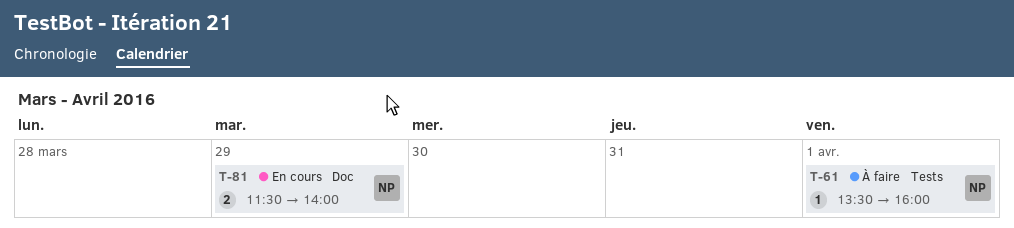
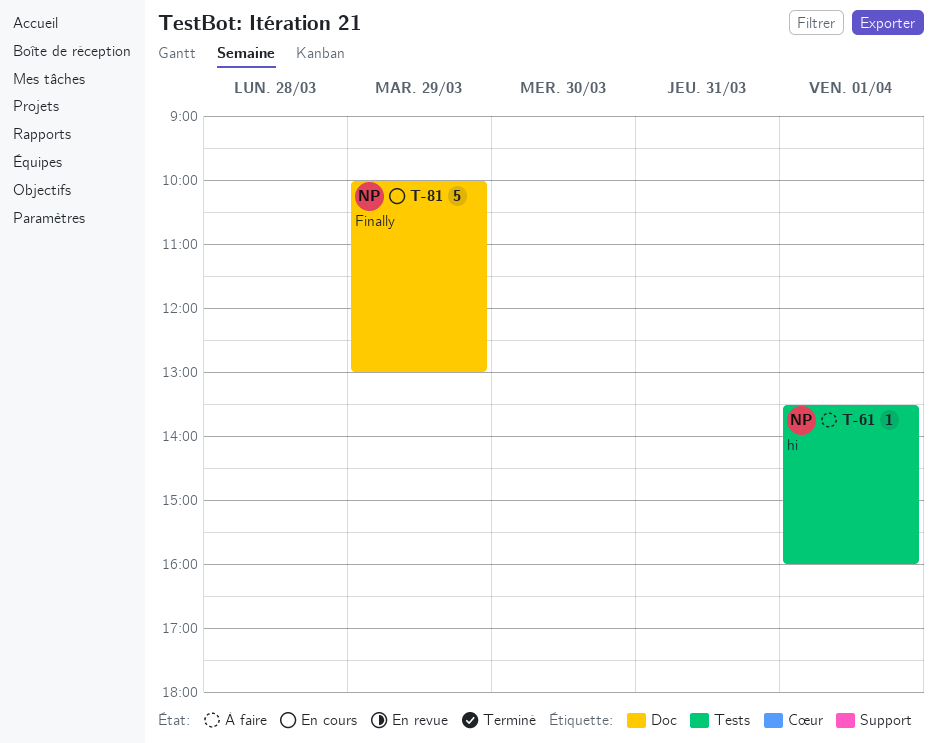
T-81, estimate: 2 -> 5
T-81, begins: 11:30 -> 10:00
T-81, ends: 14:00 -> 13:00

